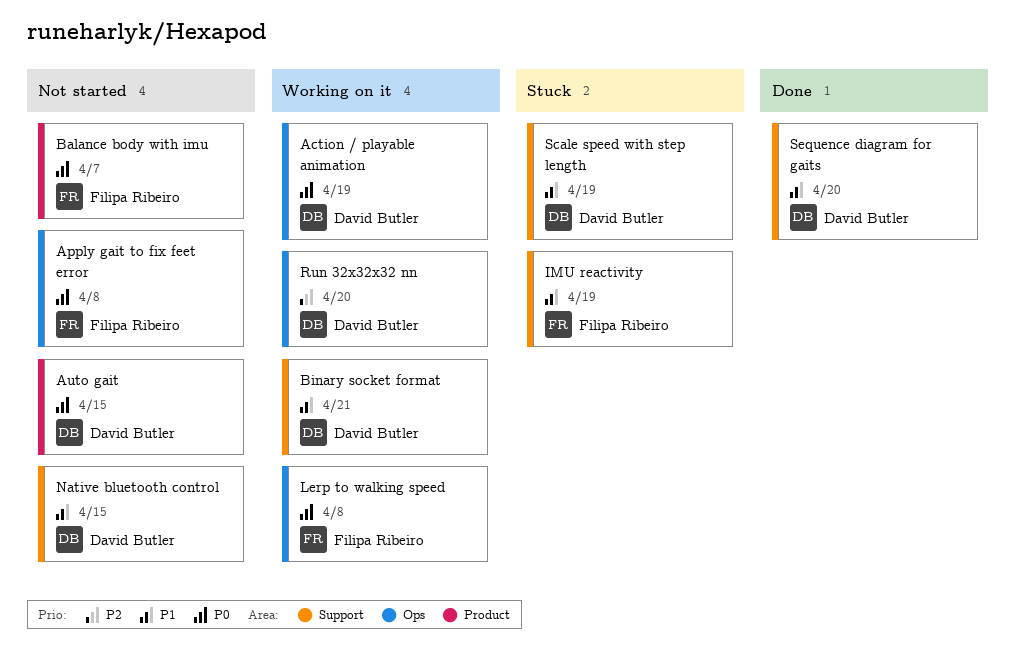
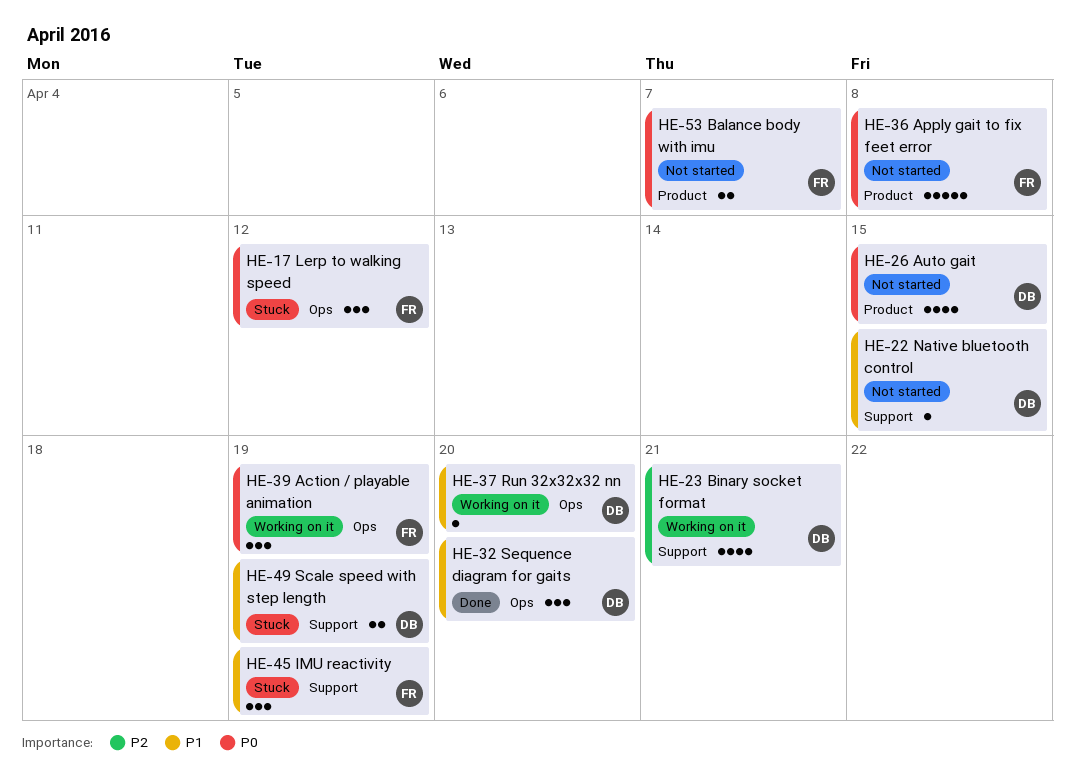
Action / playable animation, owner: David Butler -> Filipa Ribeiro
Apply gait to fix feet error, label: Ops -> Product
Binary socket format, priority: P1 -> P2
Lerp to walking speed, status: Working on it -> Stuck
Lerp to walking speed, due: Apr 8 -> Apr 12
Run 32x32x32 nn, priority: P2 -> P1
Sequence diagram for gaits, label: Support -> Ops

